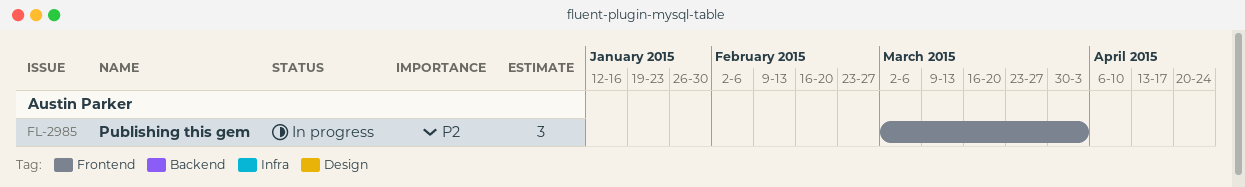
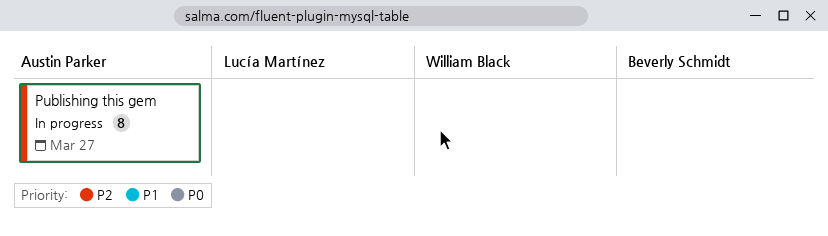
Publishing this gem, estimate: 3 -> 8
Publishing this gem, due: Apr 3 -> Mar 27

